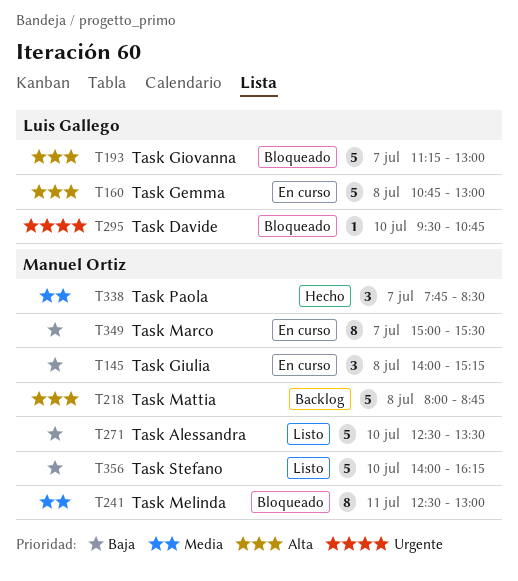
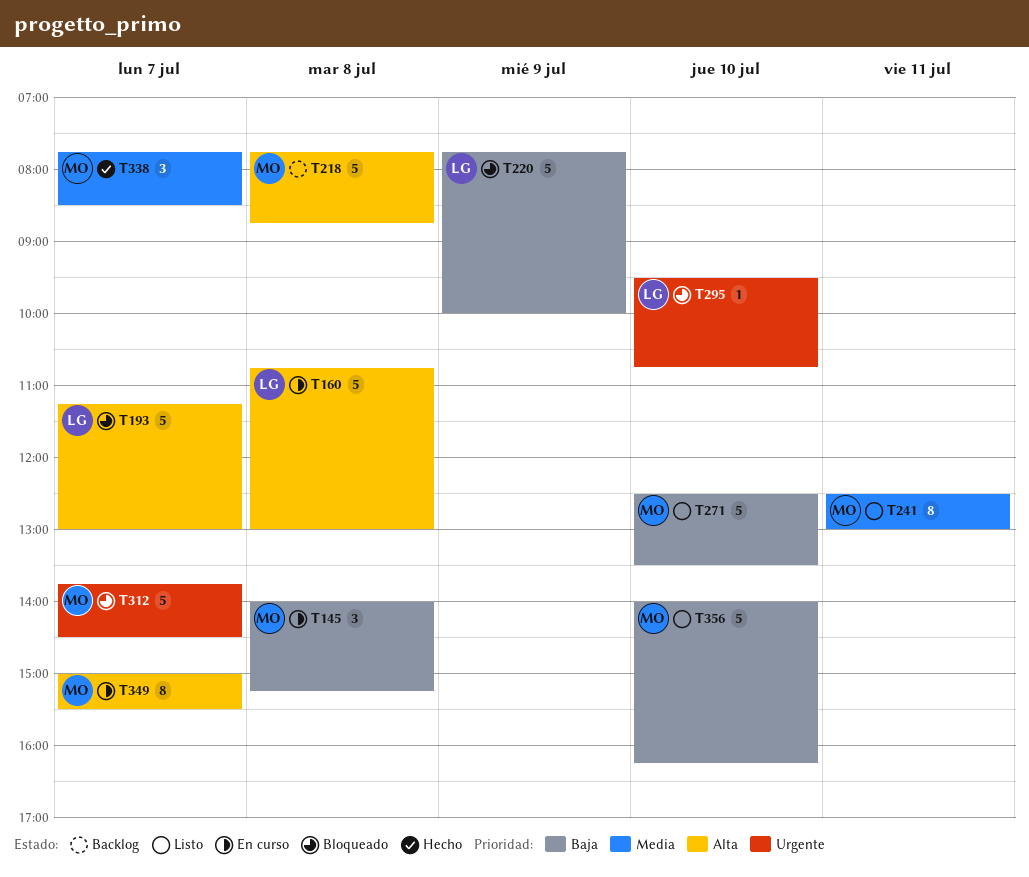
T218, begins: 08:00 -> 07:45
T220: none -> present
T241, status: Bloqueado -> Listo
T312: none -> present
T349, priority: Baja -> Alta

